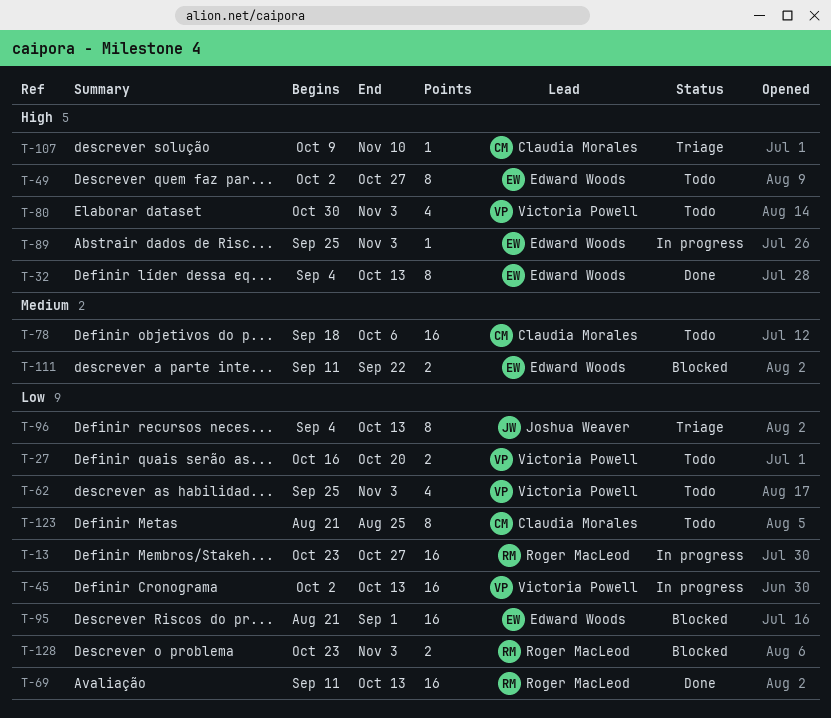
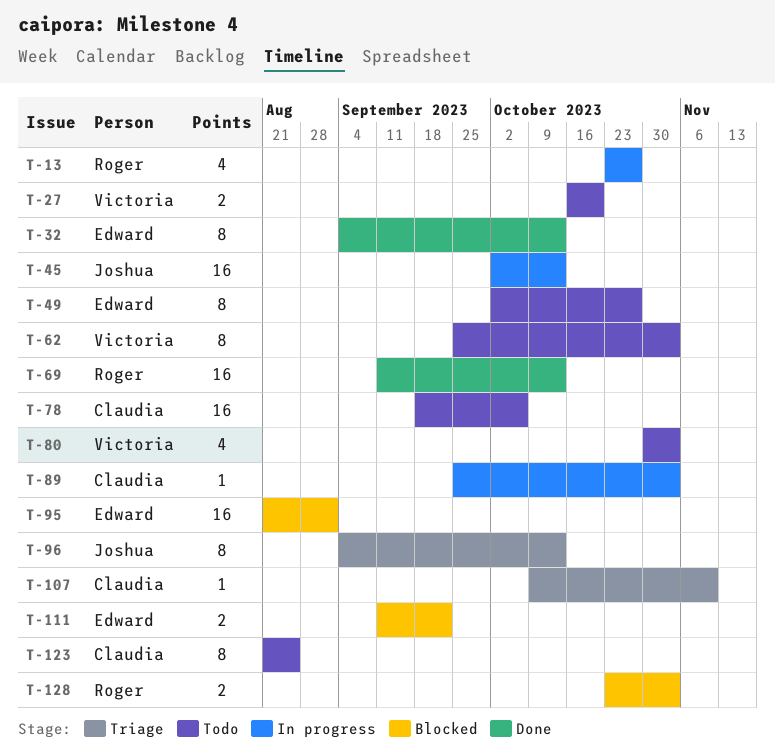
T-13, estimate: 16 -> 4
T-45, owner: Victoria Powell -> Joshua Weaver
T-62, estimate: 4 -> 8
T-89, owner: Edward Woods -> Claudia Morales

